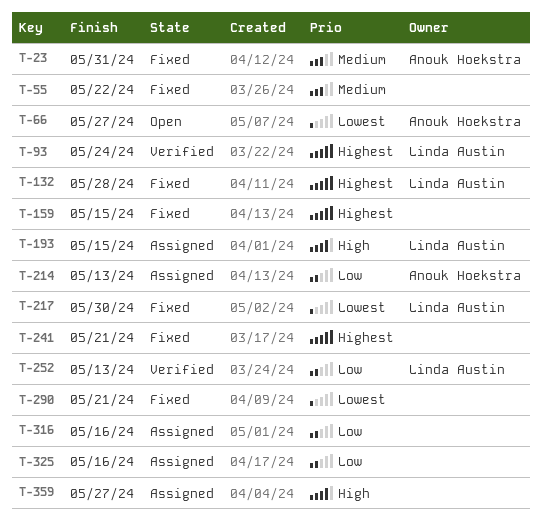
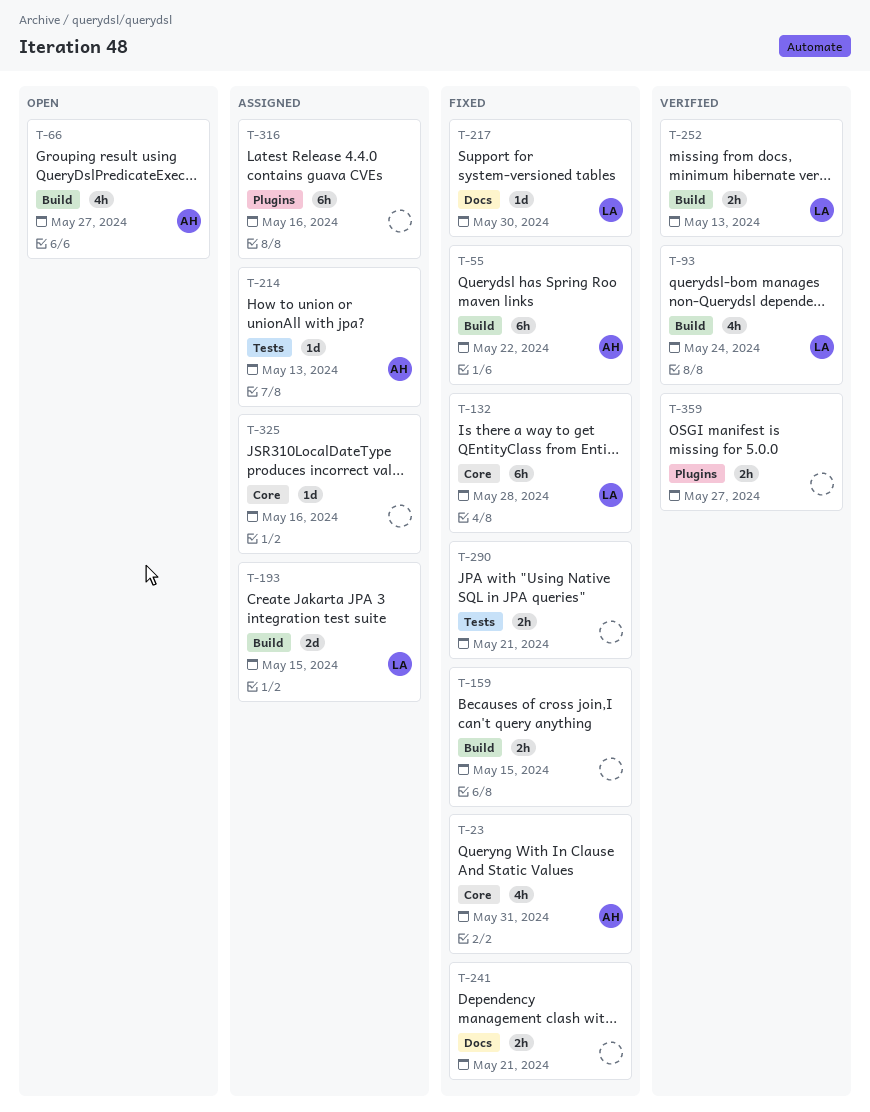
T-55, owner: none -> Anouk Hoekstra
T-359, status: Assigned -> Verified

